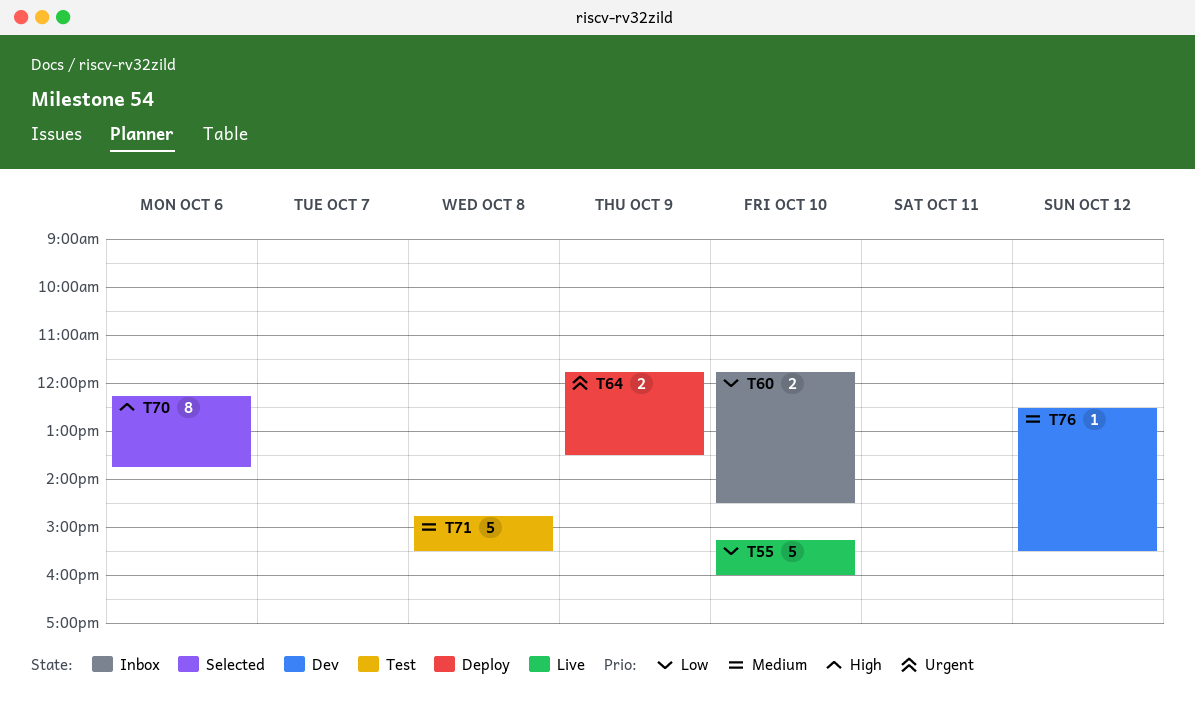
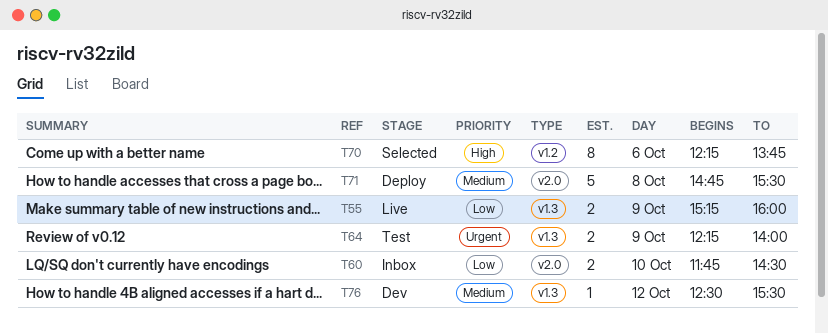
T55, estimate: 5 -> 2
T55, day: Oct 10 -> Oct 9
T64, status: Deploy -> Test
T64, begins: 11:45 -> 12:15
T64, ends: 13:30 -> 14:00
T71, status: Test -> Deploy

